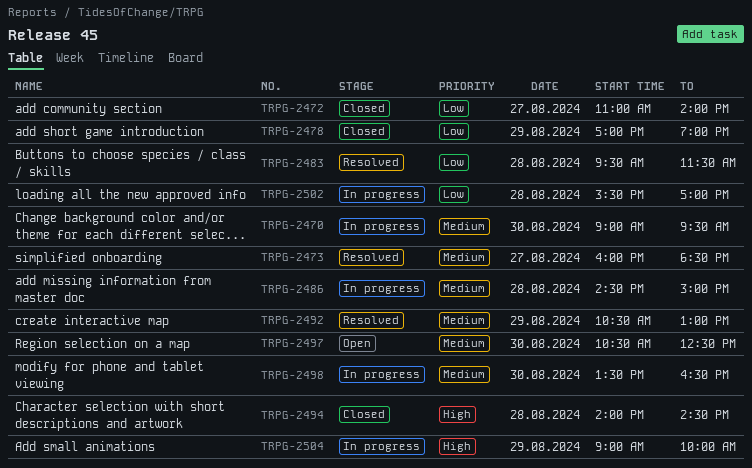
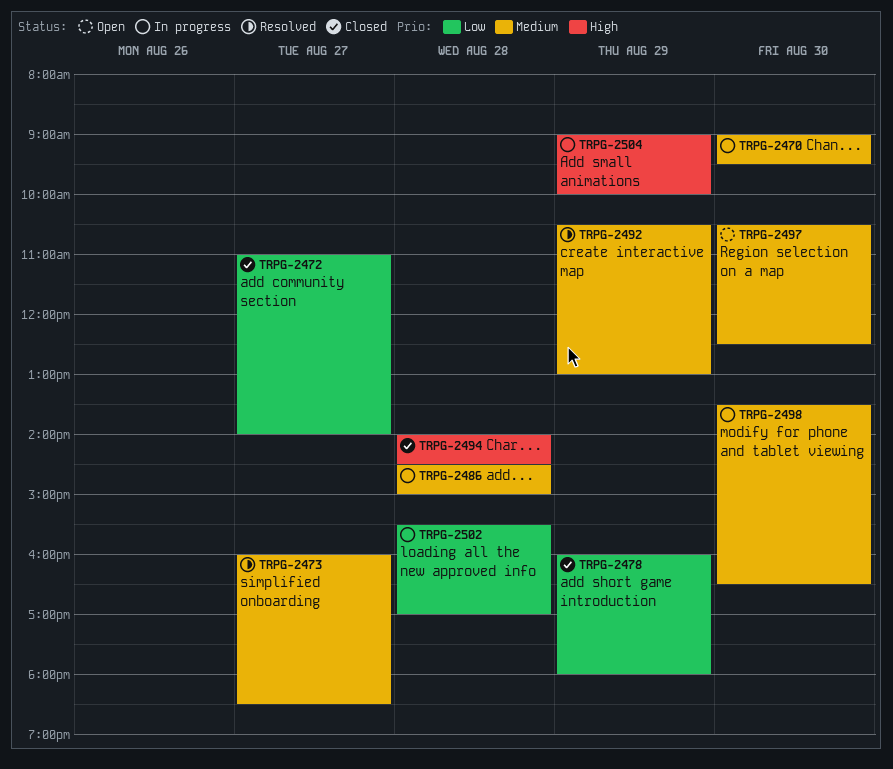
TRPG-2478, begins: 17:00 -> 16:00
TRPG-2478, ends: 19:00 -> 18:00
TRPG-2483: present -> none

